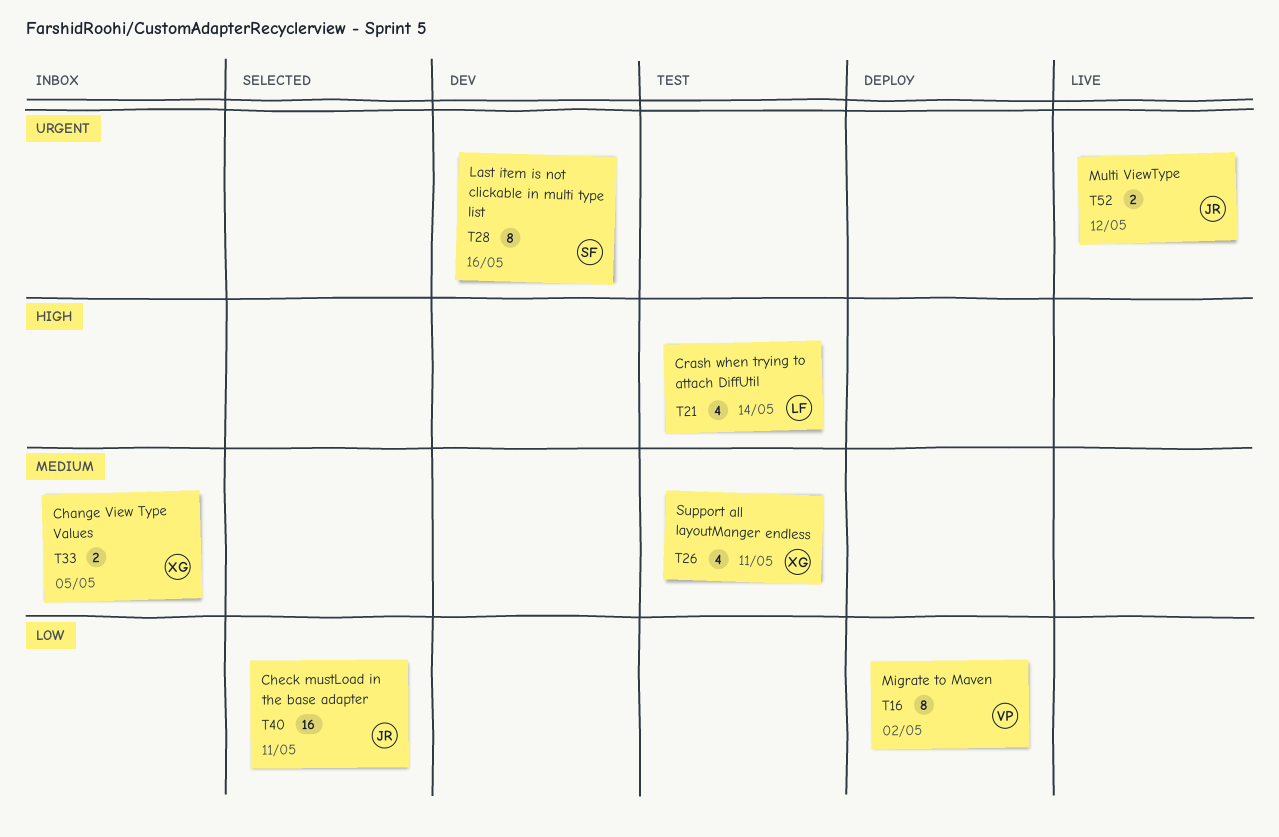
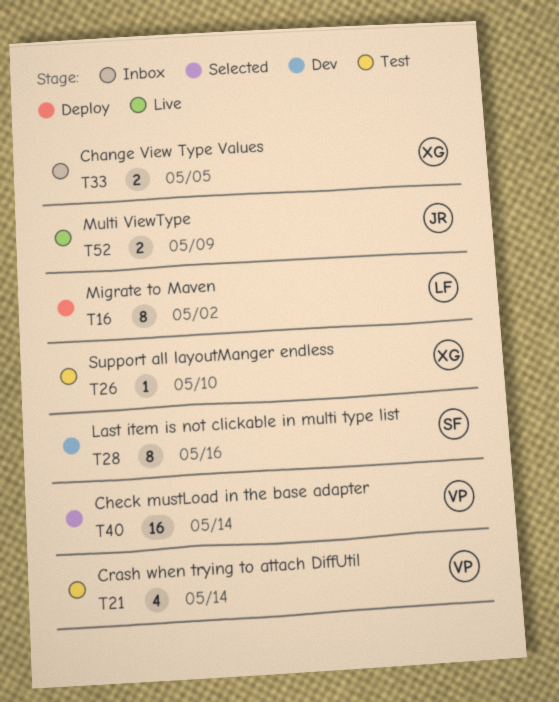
T16, owner: VP -> LF
T21, owner: LF -> VP
T26, estimate: 4 -> 1
T26, due: May 11 -> May 10
T40, owner: JR -> VP
T40, due: May 11 -> May 14
T52, due: May 12 -> May 9

